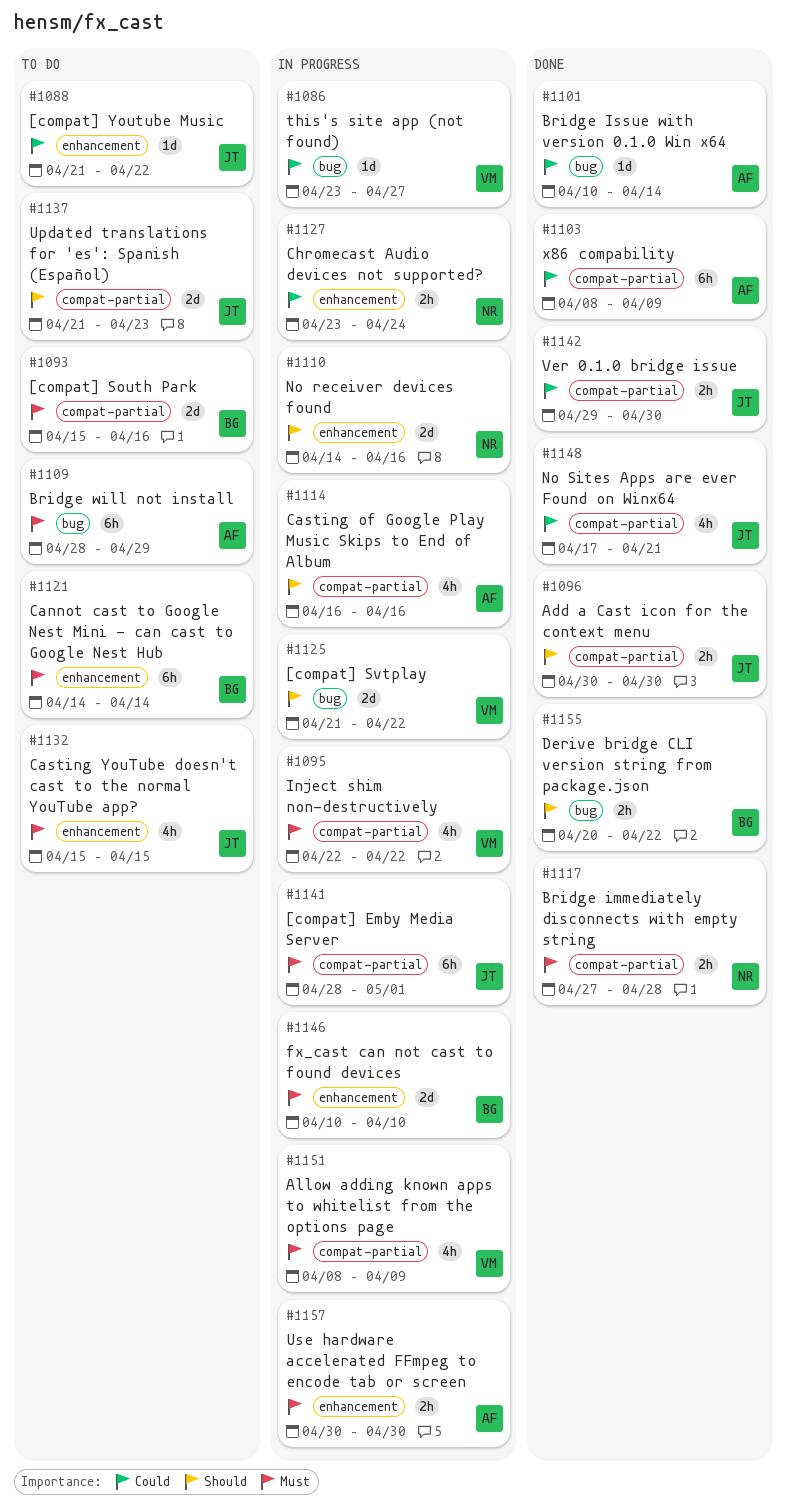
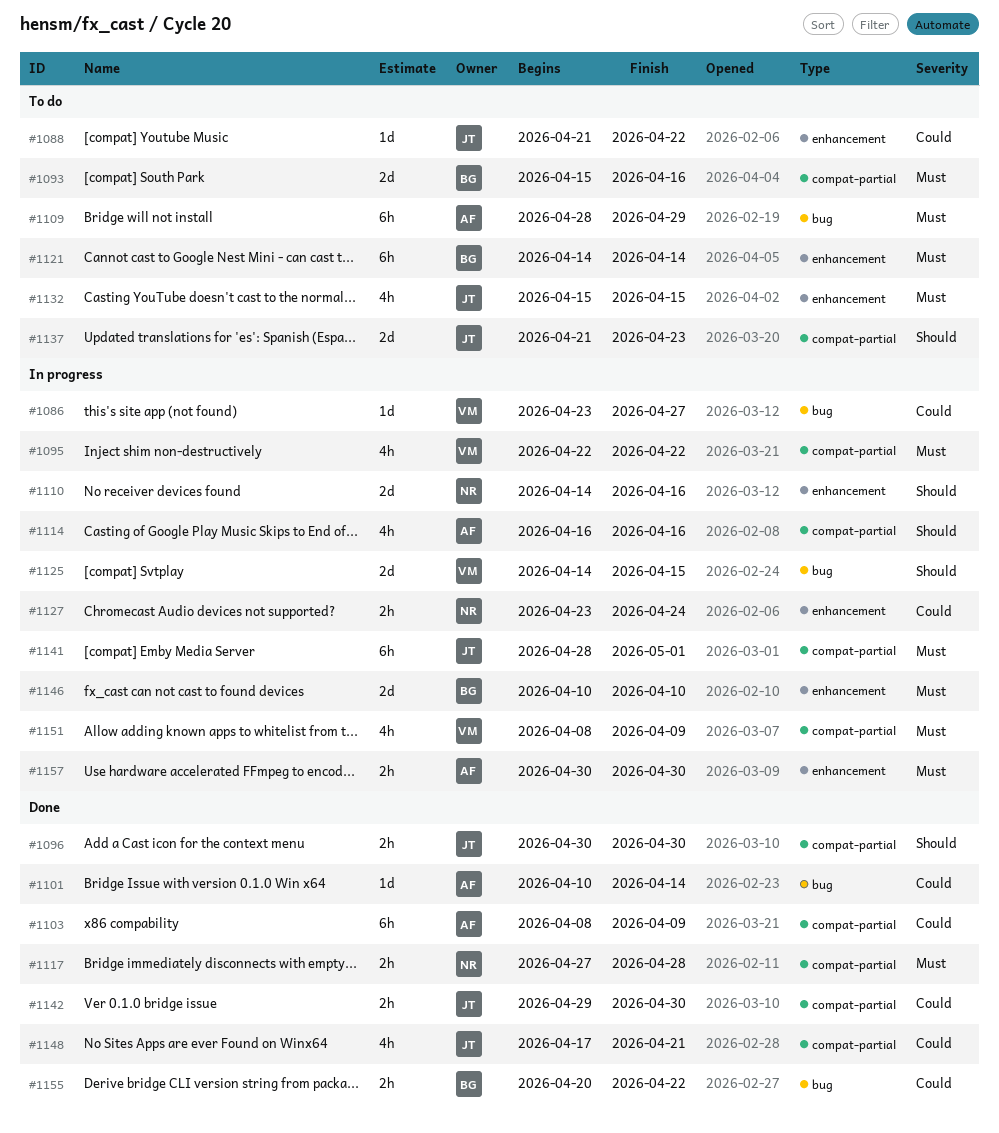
#1125, start: Apr 21 -> Apr 14
#1125, due: Apr 22 -> Apr 15
#1155, priority: Should -> Could

